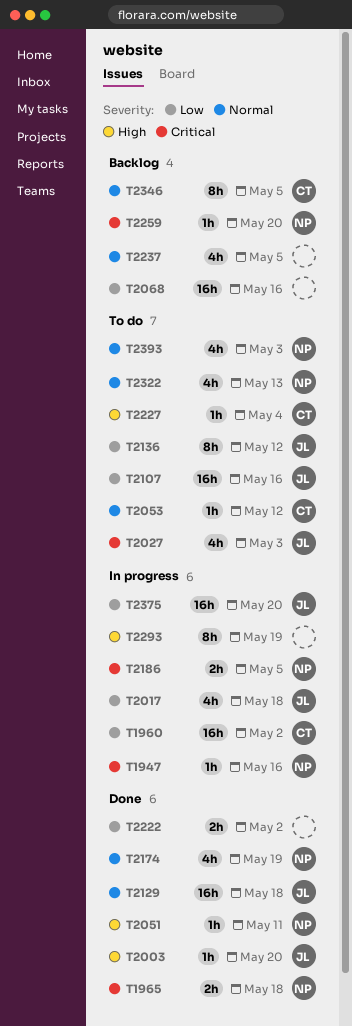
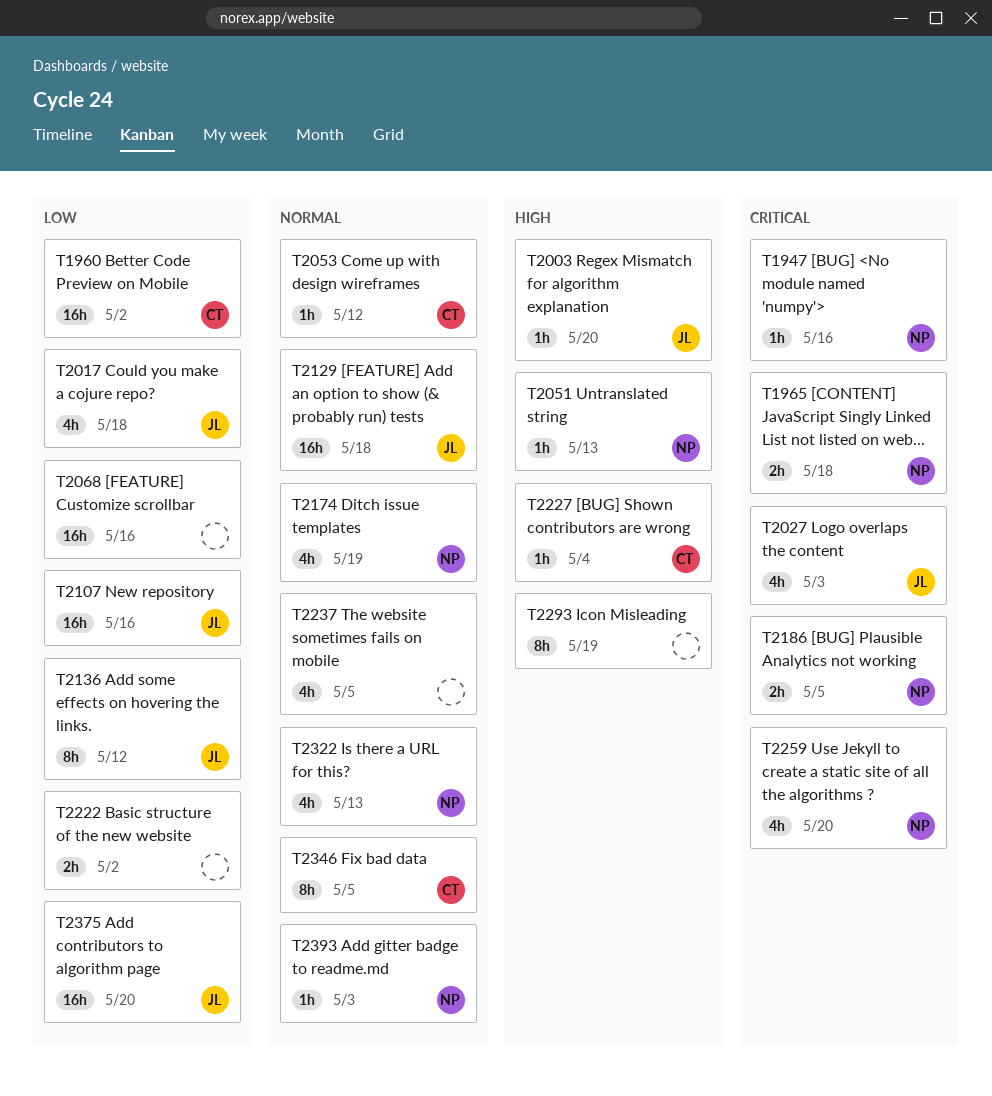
T2051, due: May 11 -> May 13
T2259, estimate: 1h -> 4h
T2393, estimate: 4h -> 1h

